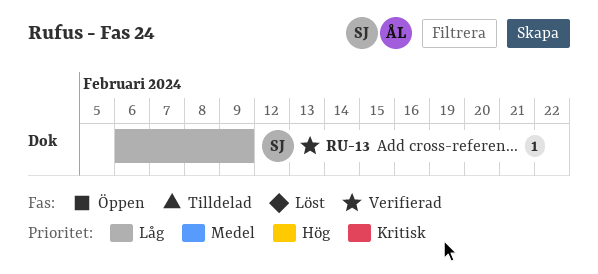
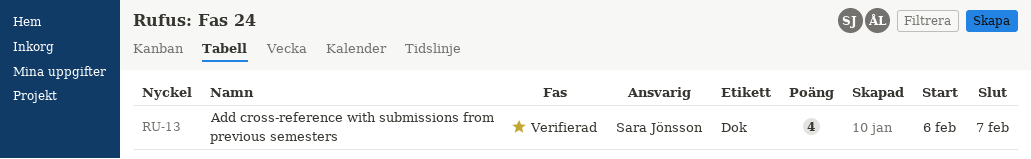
RU-13, estimate: 1 -> 4
RU-13, due: Feb 9 -> Feb 7

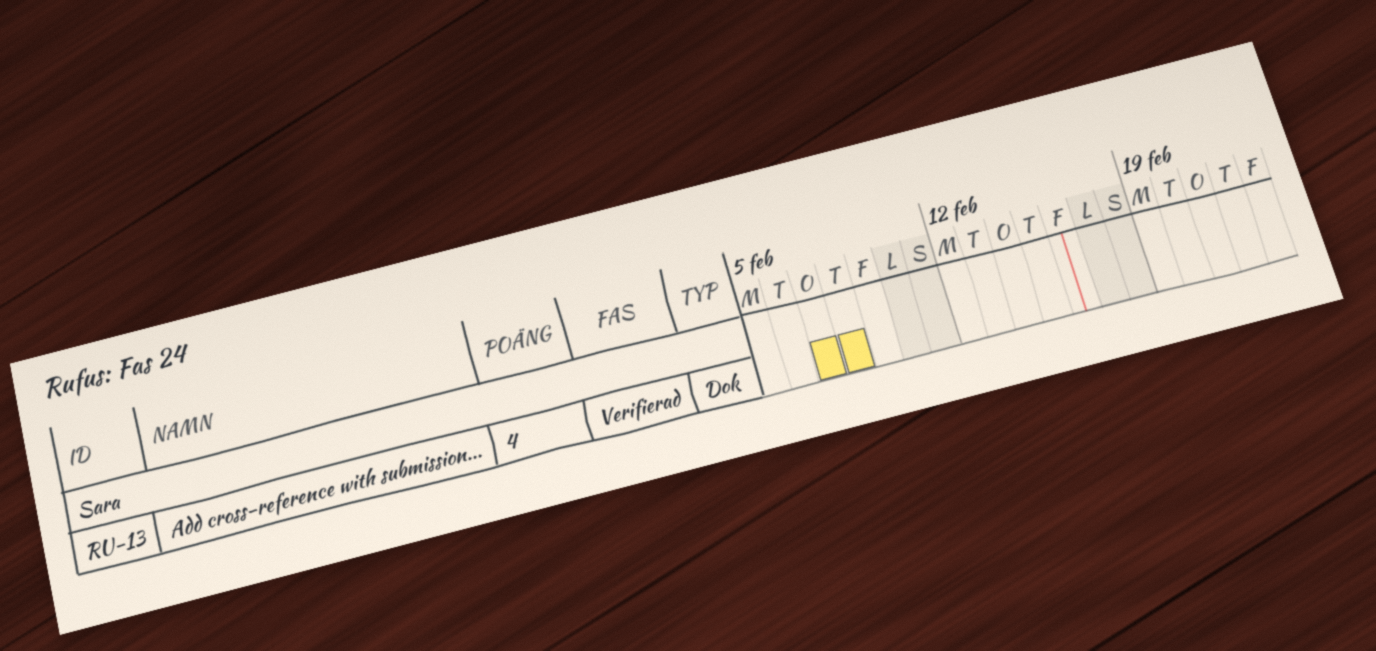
RU-13, start: Feb 6 -> Feb 7
RU-13, due: Feb 7 -> Feb 8

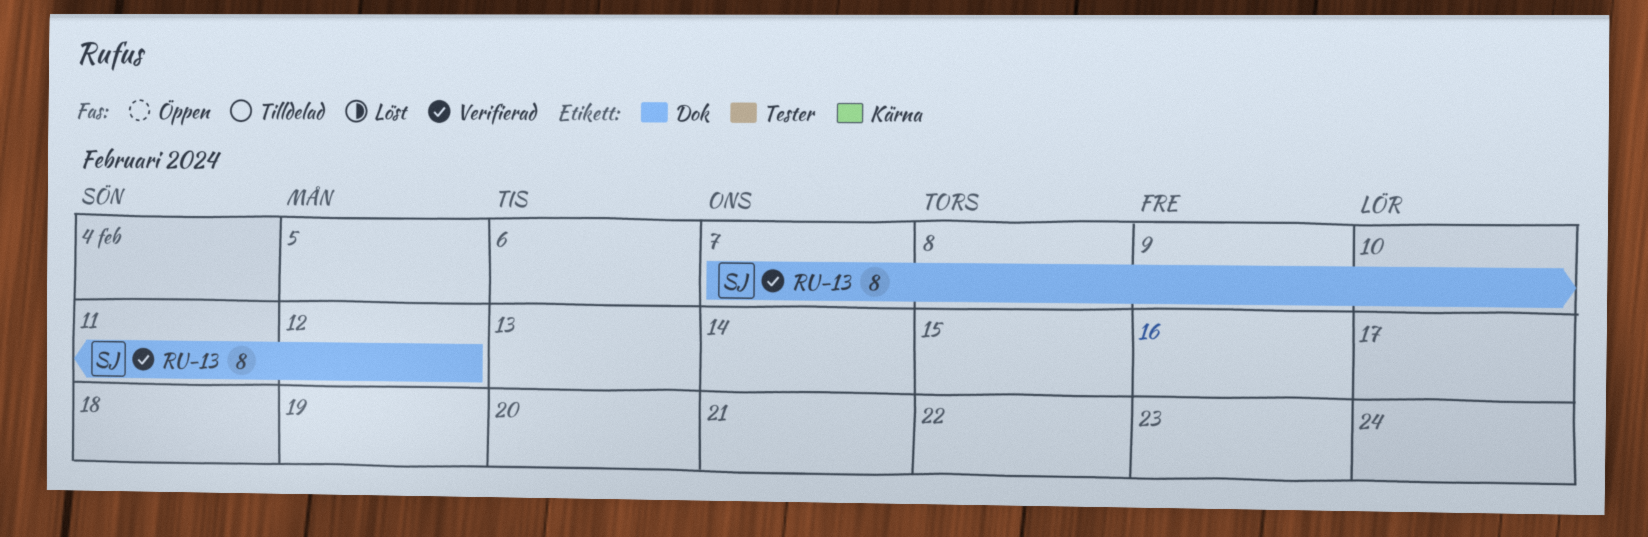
RU-13, estimate: 4 -> 8
RU-13, due: Feb 8 -> Feb 12

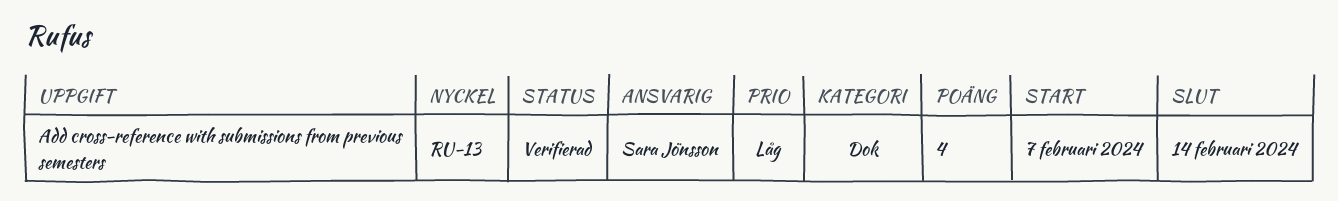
RU-13, estimate: 8 -> 4
RU-13, due: Feb 12 -> Feb 14

